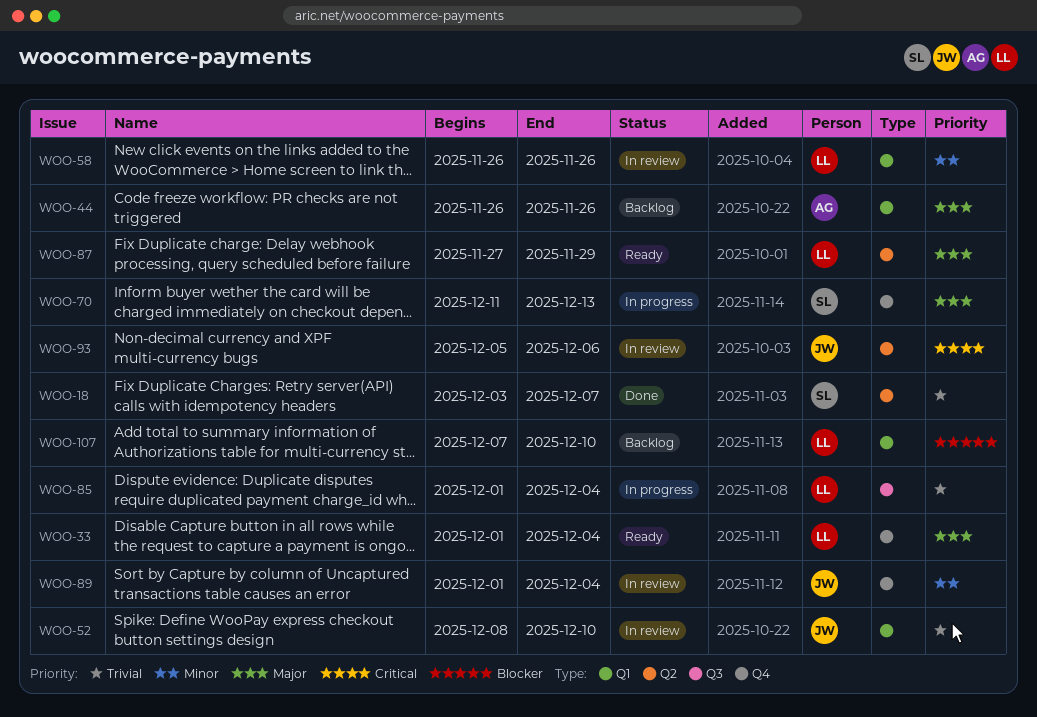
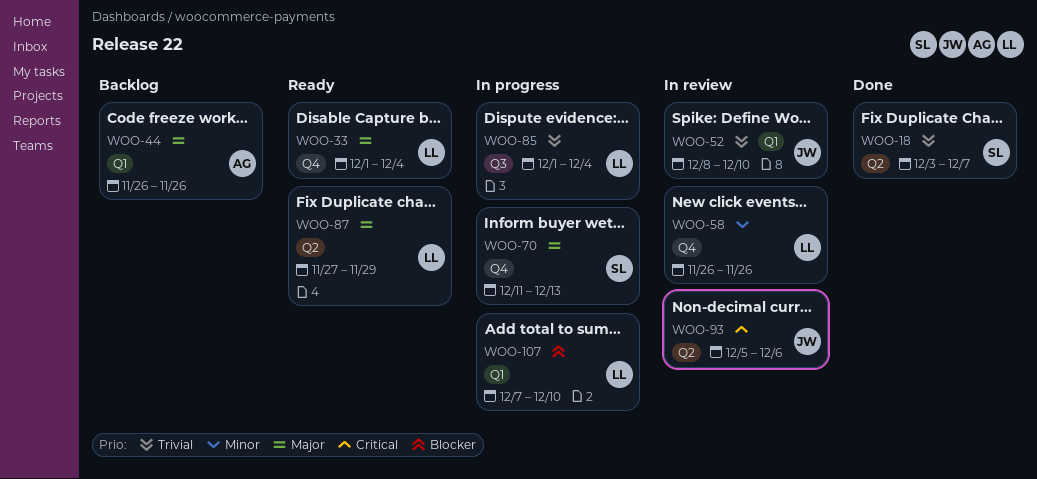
WOO-58, label: Q1 -> Q4
WOO-89: present -> none
WOO-107, status: Backlog -> In progress

